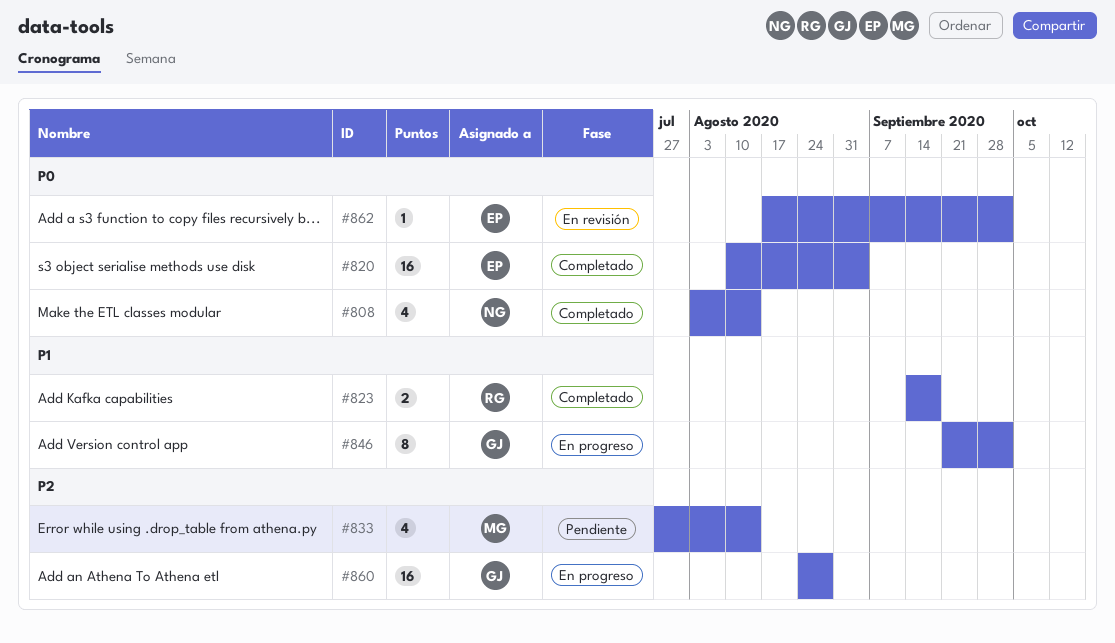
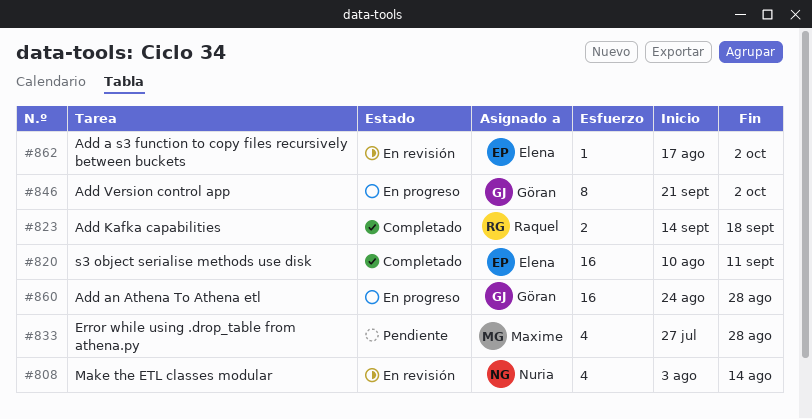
#808, status: Completado -> En revisión
#820, due: Sep 4 -> Sep 11
#833, due: Aug 14 -> Aug 28

